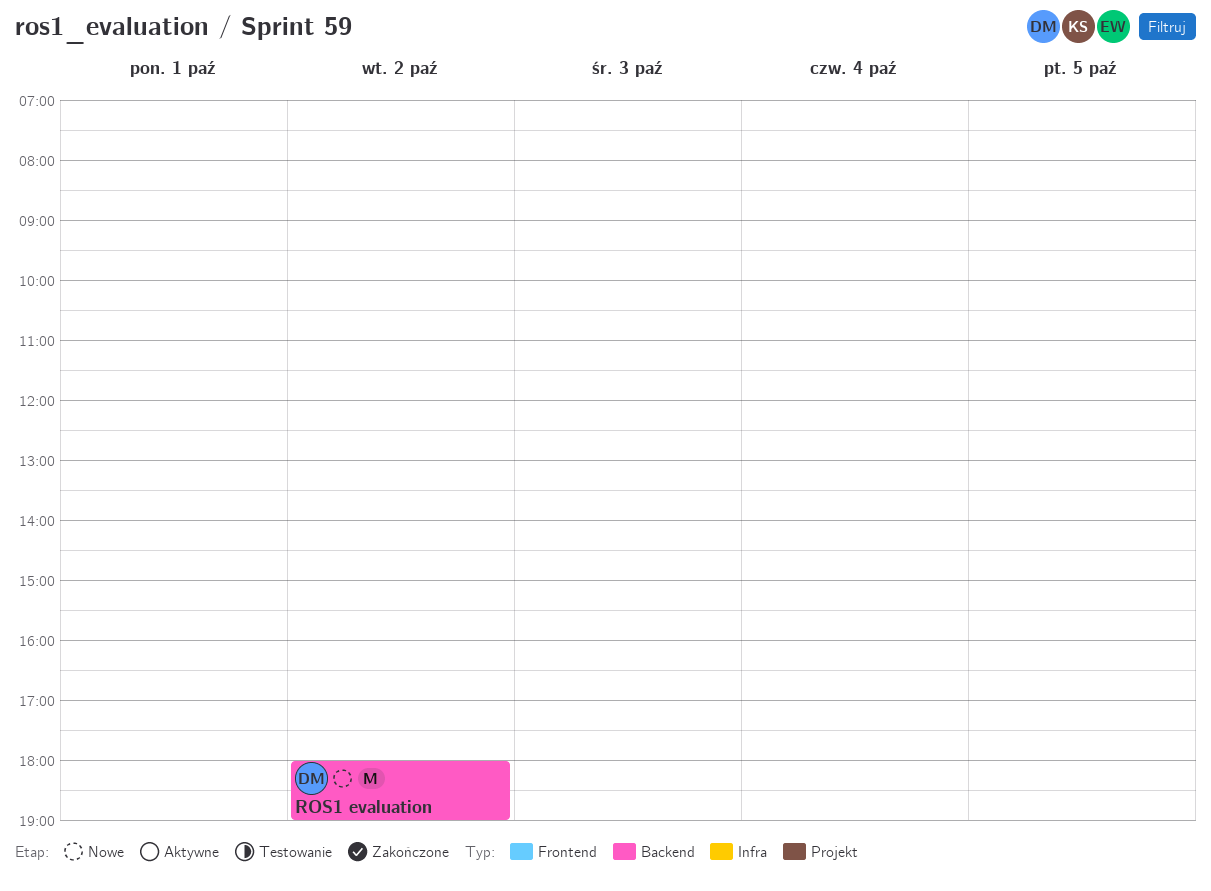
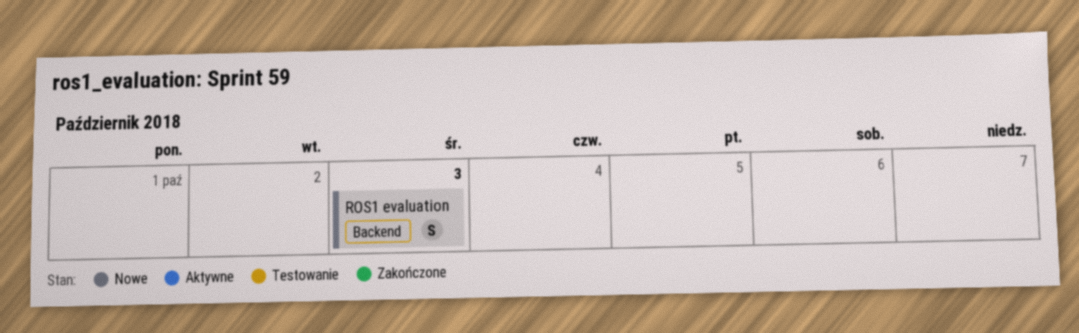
ROS1 evaluation, estimate: M -> S
ROS1 evaluation, day: Oct 2 -> Oct 3

